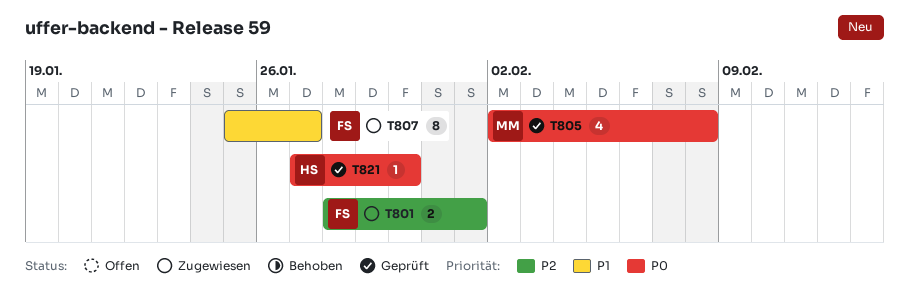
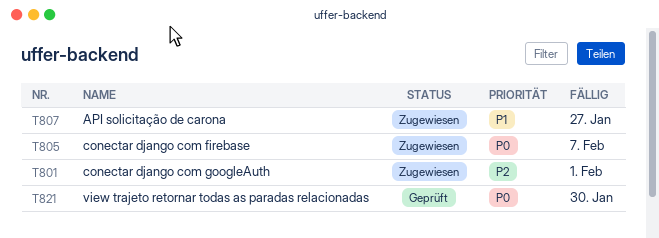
T805, status: Geprüft -> Zugewiesen
T805, due: Feb 8 -> Feb 7

